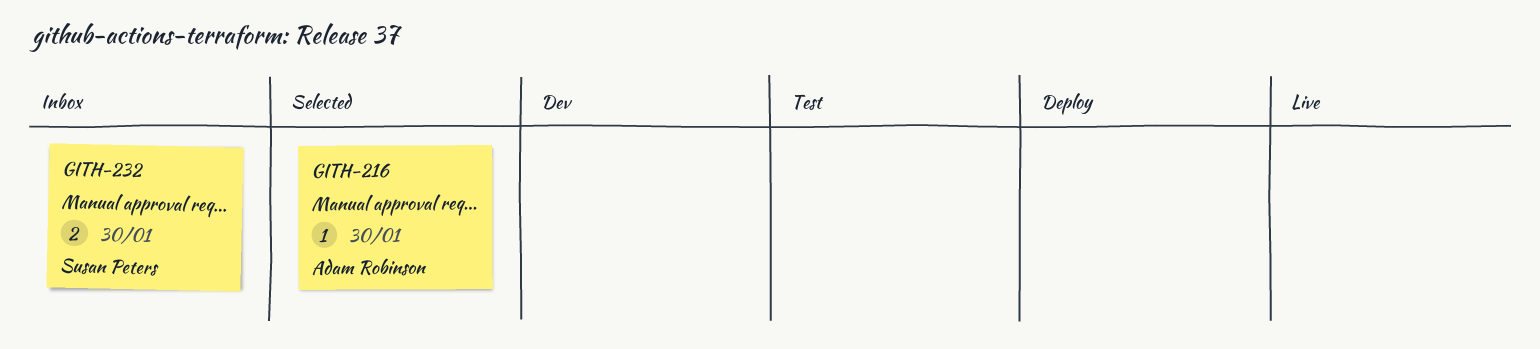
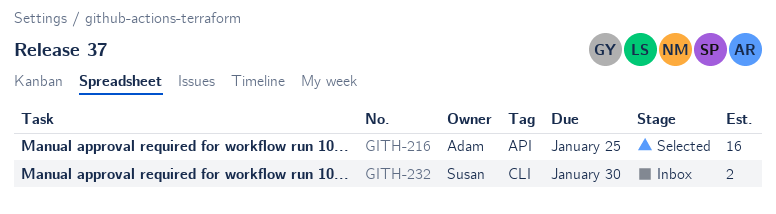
GITH-216, estimate: 1 -> 16
GITH-216, due: Jan 30 -> Jan 25

